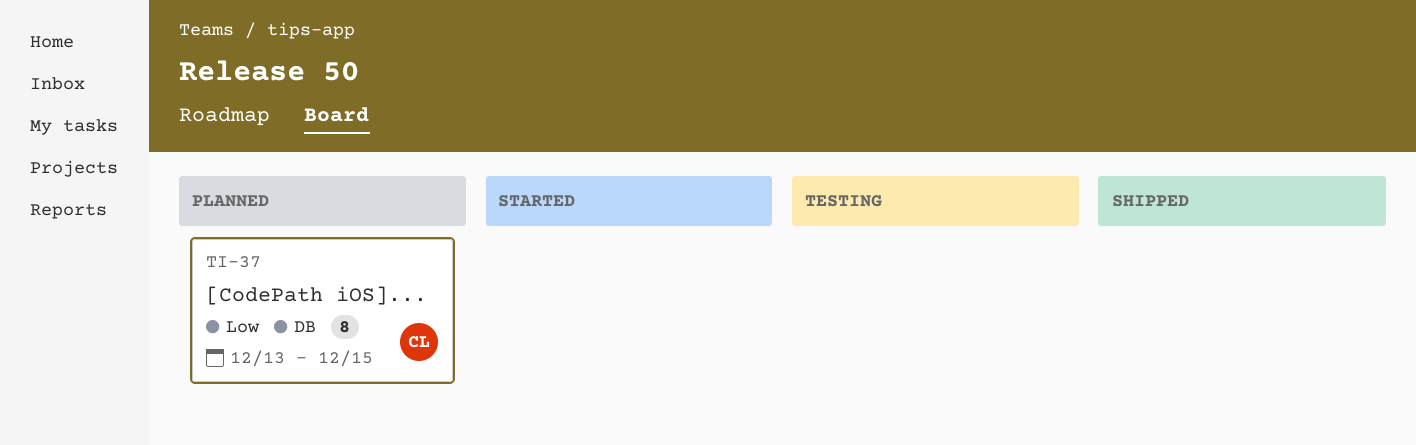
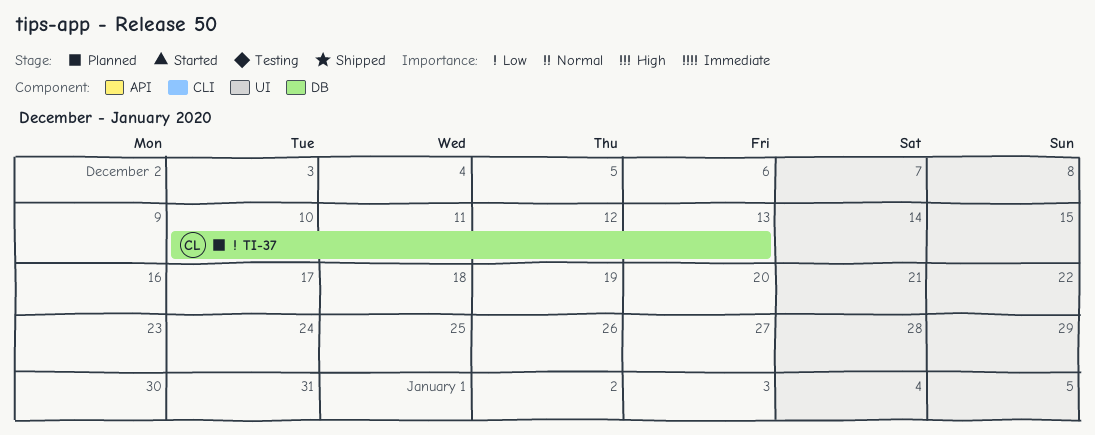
TI-37, start: Dec 13 -> Dec 10
TI-37, due: Dec 15 -> Dec 13

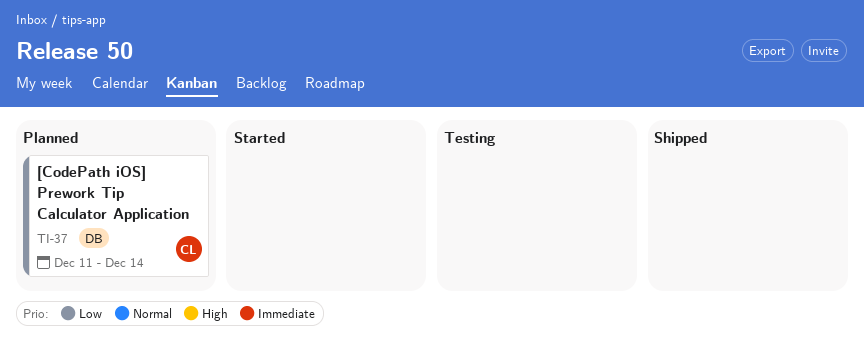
TI-37, start: Dec 10 -> Dec 11
TI-37, due: Dec 13 -> Dec 14

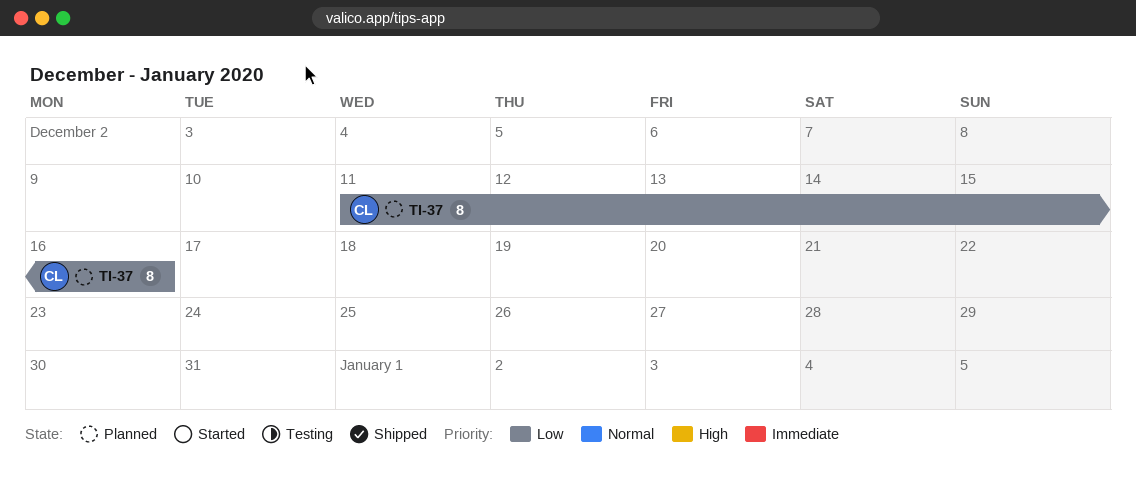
TI-37, due: Dec 14 -> Dec 16

